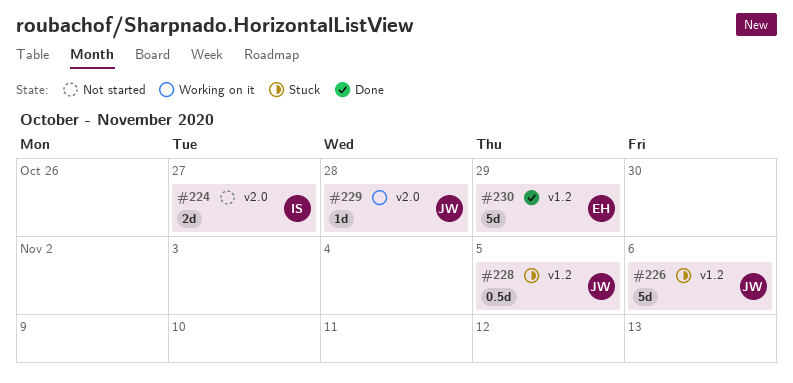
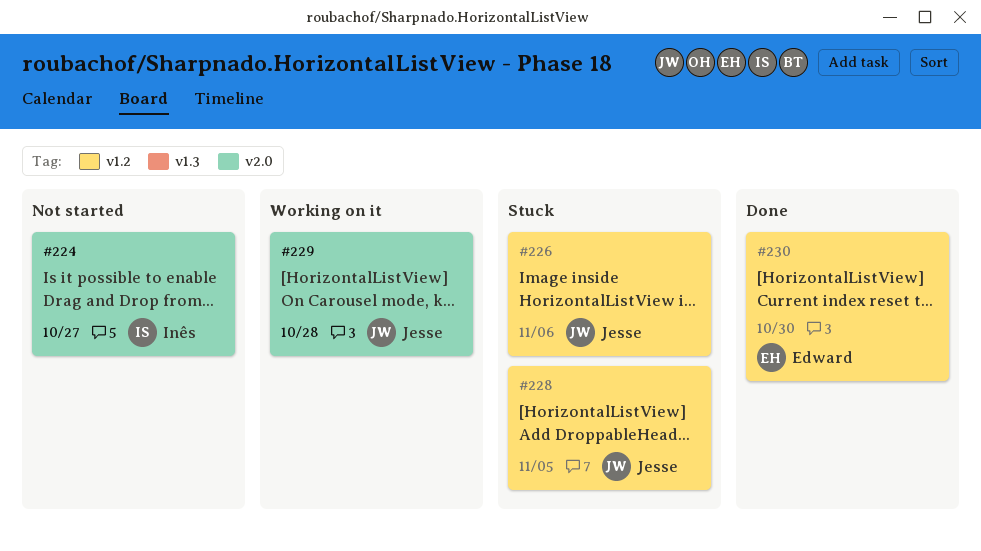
#230, due: Oct 29 -> Oct 30

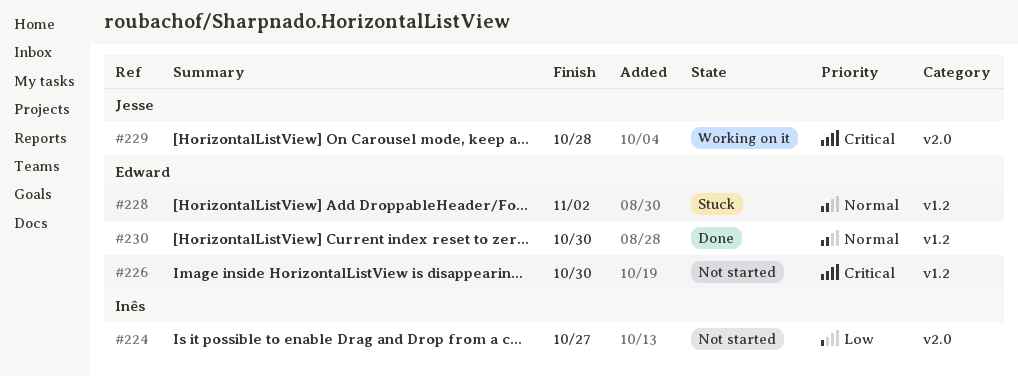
#226, status: Stuck -> Not started
#226, owner: Jesse -> Edward
#226, due: Nov 6 -> Oct 30
#228, owner: Jesse -> Edward
#228, due: Nov 5 -> Nov 2

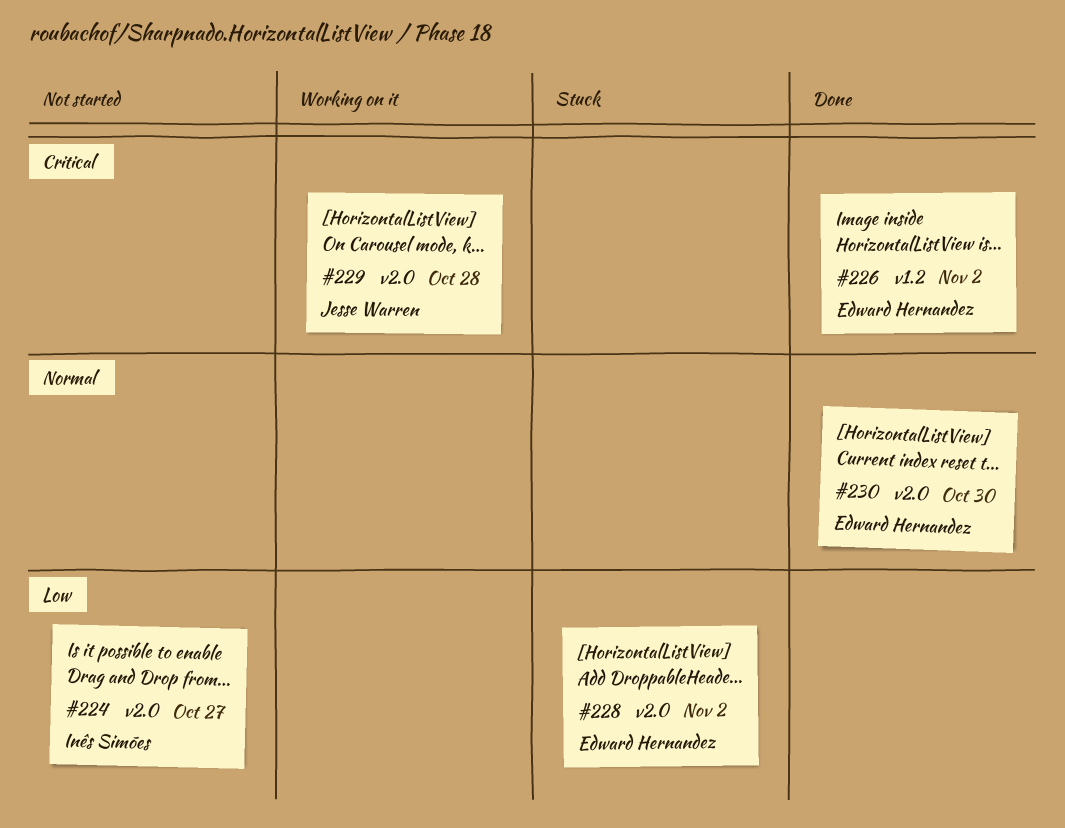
#226, status: Not started -> Done
#226, due: Oct 30 -> Nov 2
#228, priority: Normal -> Low
#228, label: v1.2 -> v2.0
#230, label: v1.2 -> v2.0

